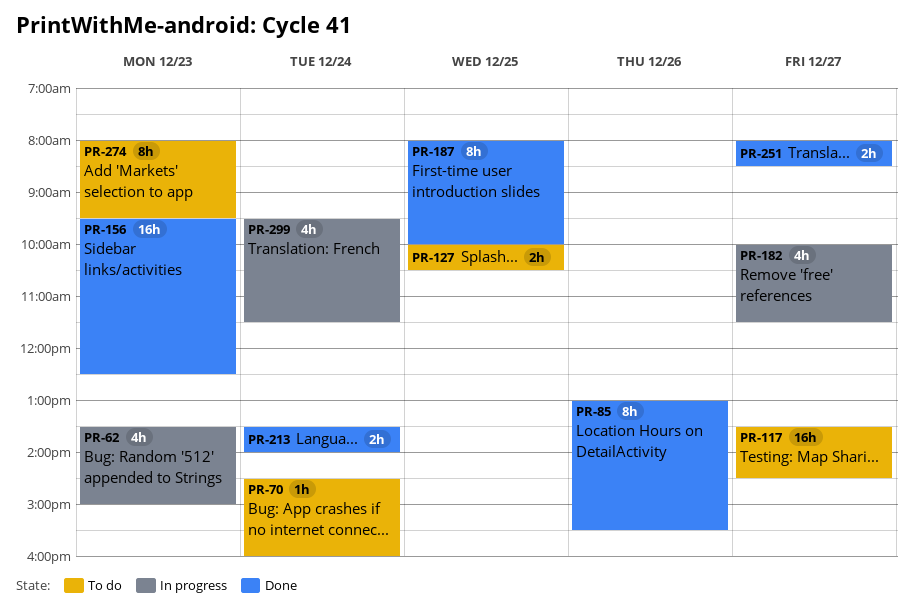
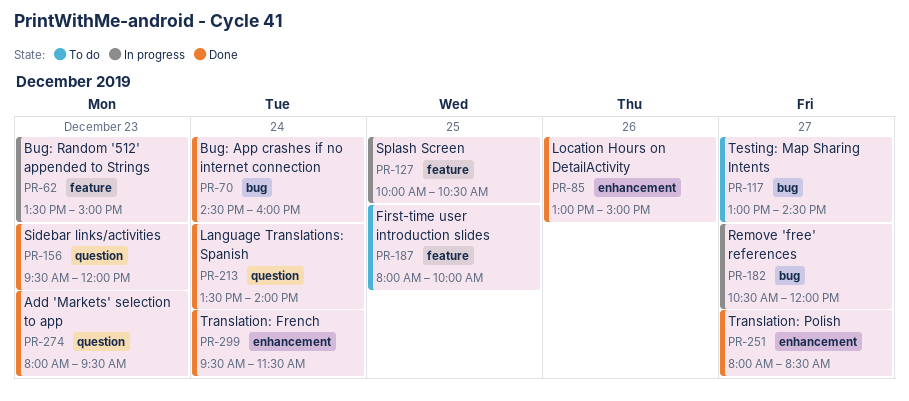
PR-70, status: To do -> Done
PR-85, ends: 15:30 -> 15:00
PR-117, begins: 13:30 -> 13:00
PR-127, status: To do -> In progress
PR-156, ends: 12:30 -> 12:00
PR-182, begins: 10:00 -> 10:30
PR-182, ends: 11:30 -> 12:00
PR-187, status: Done -> To do
PR-274, status: To do -> Done
PR-299, status: In progress -> Done

